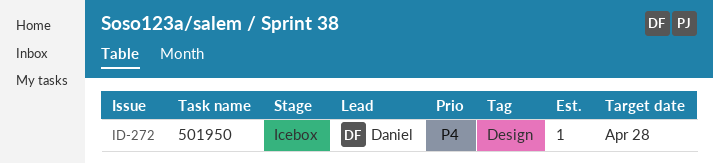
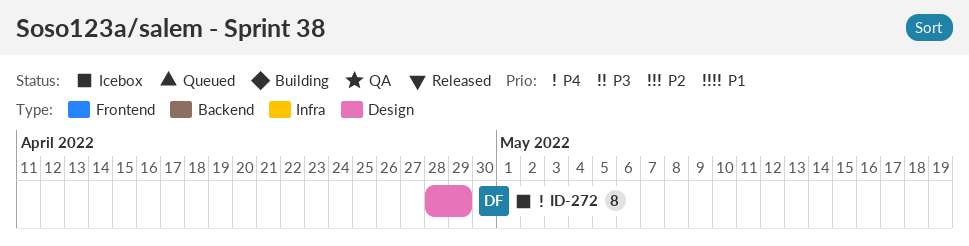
ID-272, estimate: 1 -> 8
ID-272, due: Apr 28 -> Apr 29

